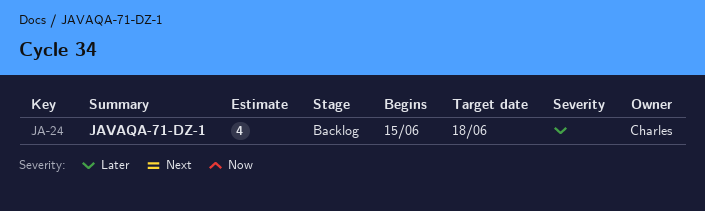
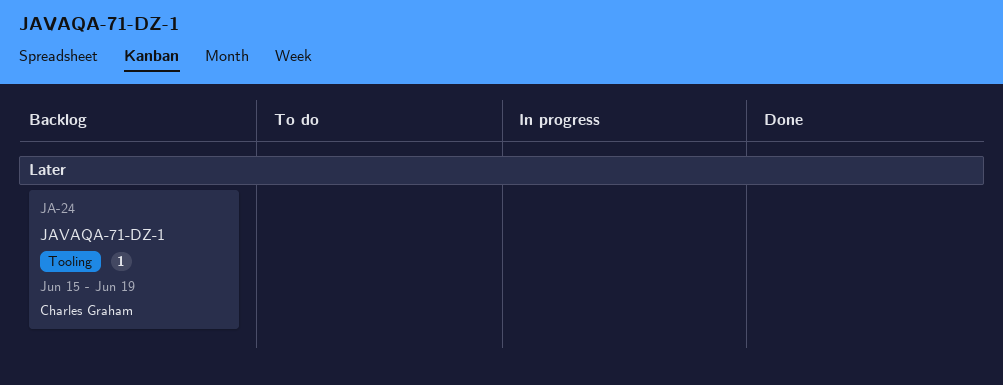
JA-24, estimate: 4 -> 1
JA-24, due: Jun 18 -> Jun 19

